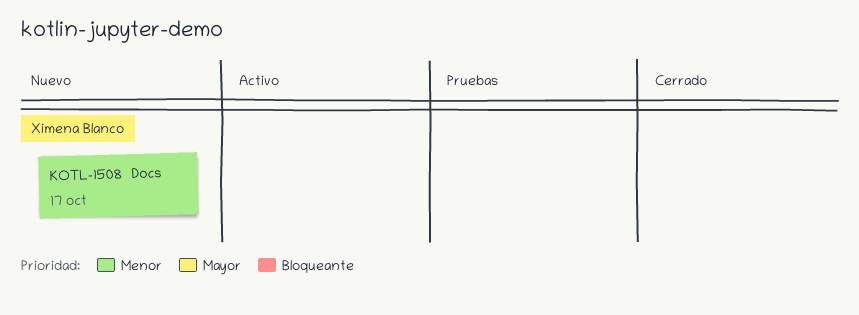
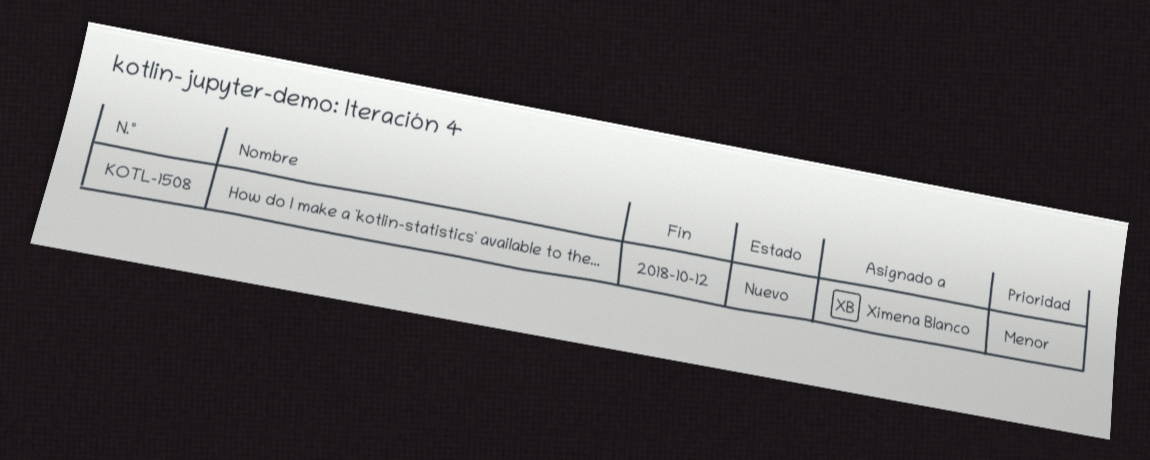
KOTL-1508, due: Oct 17 -> Oct 12

